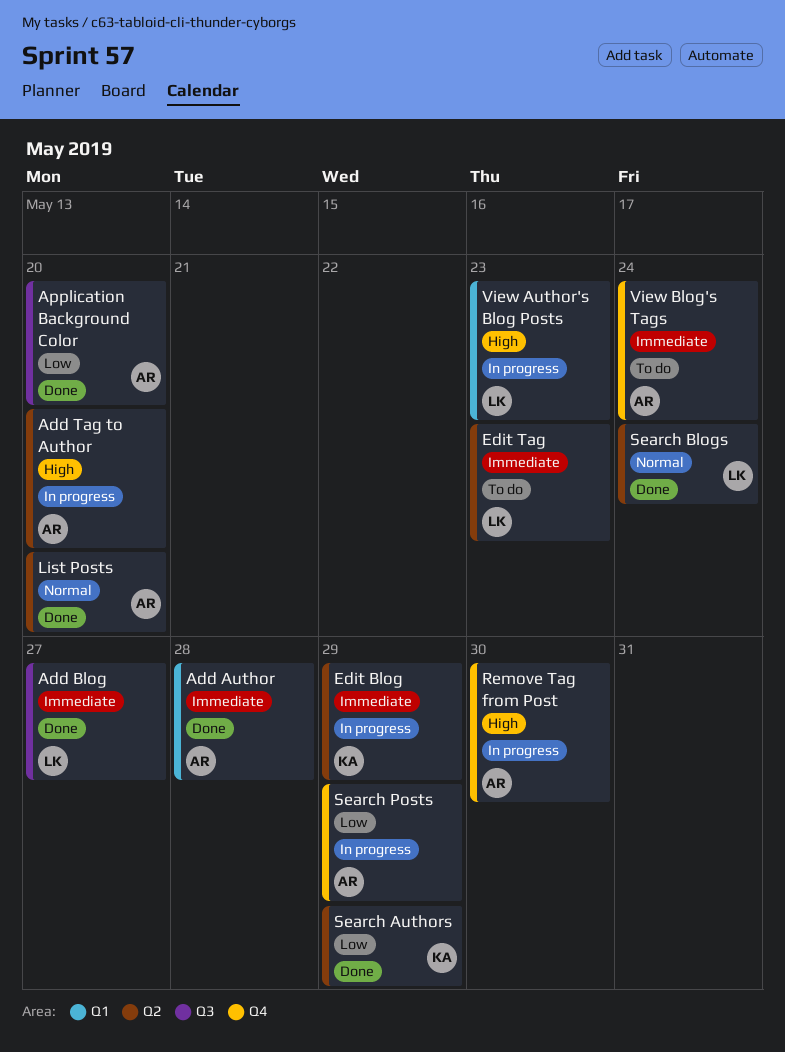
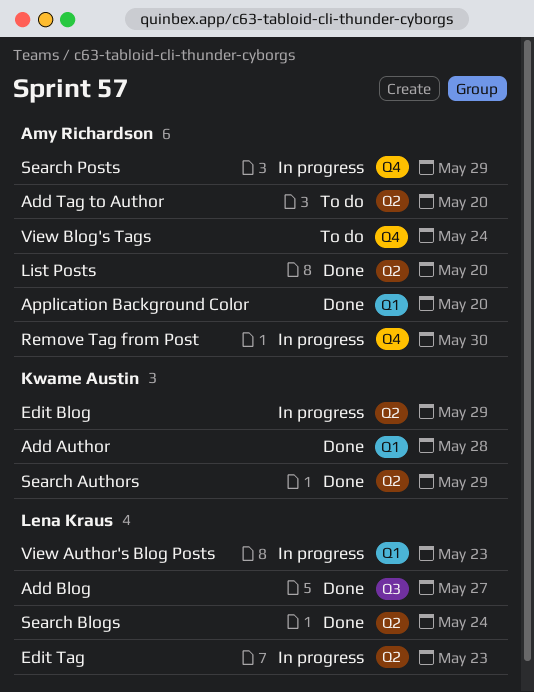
Add Author, owner: Amy Richardson -> Kwame Austin
Add Tag to Author, status: In progress -> To do
Application Background Color, label: Q3 -> Q1
Edit Tag, status: To do -> In progress

